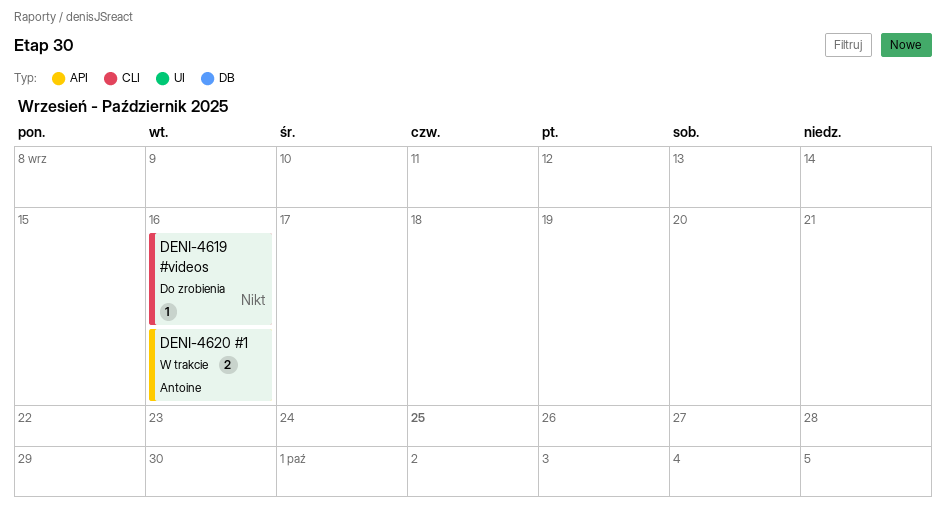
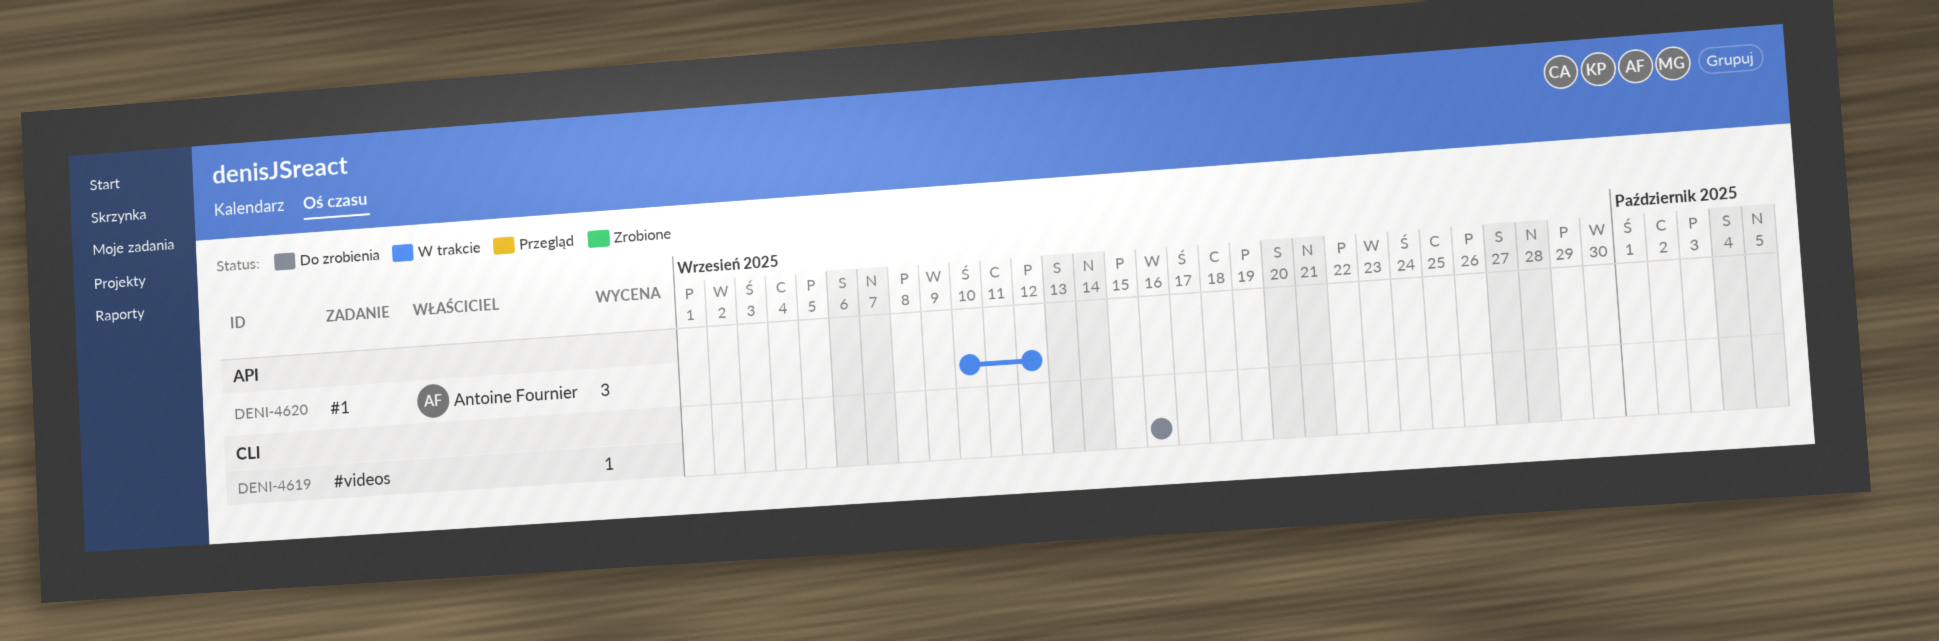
DENI-4620, estimate: 2 -> 3
DENI-4620, due: Sep 16 -> Sep 12

